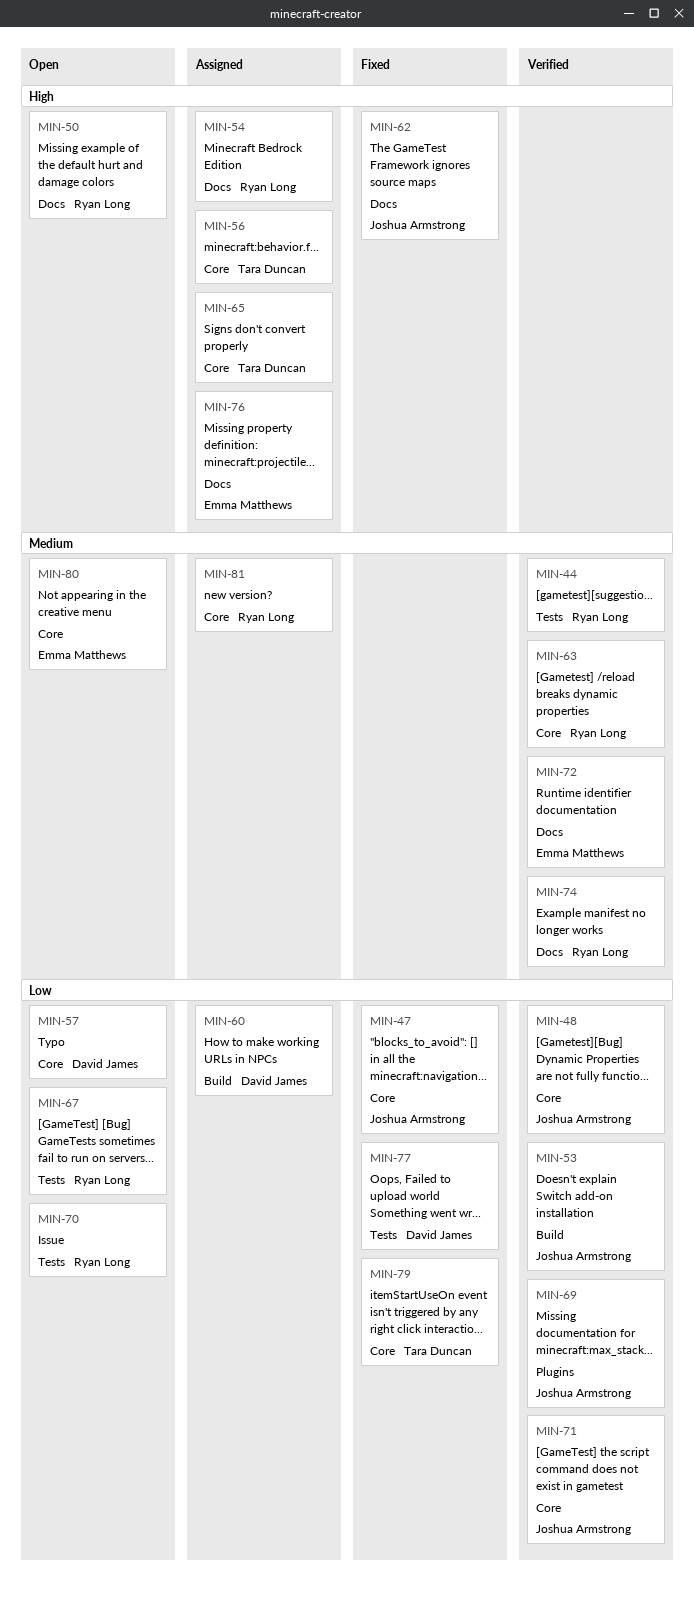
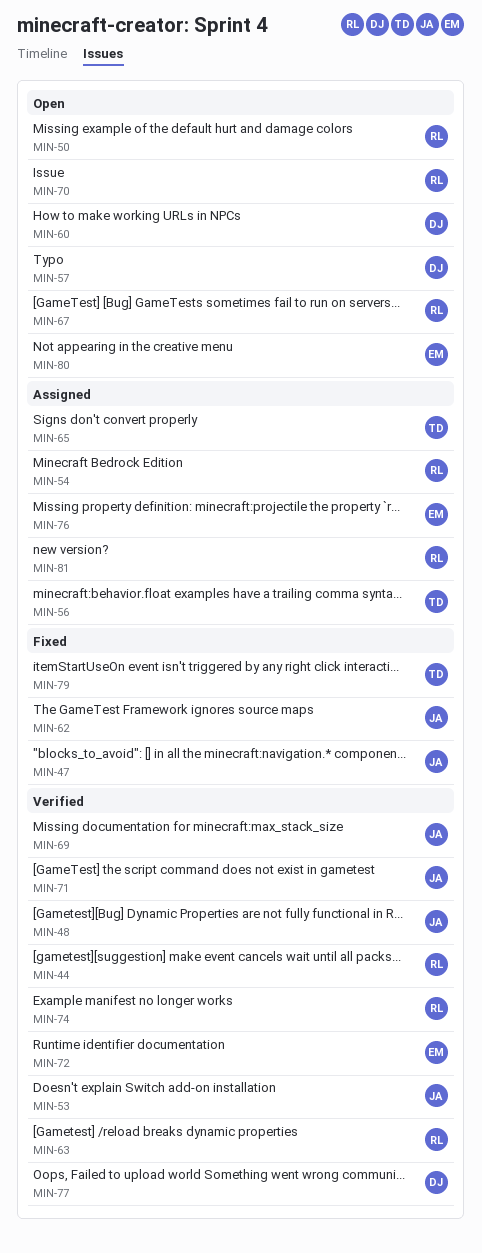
MIN-60, status: Assigned -> Open
MIN-77, status: Fixed -> Verified

